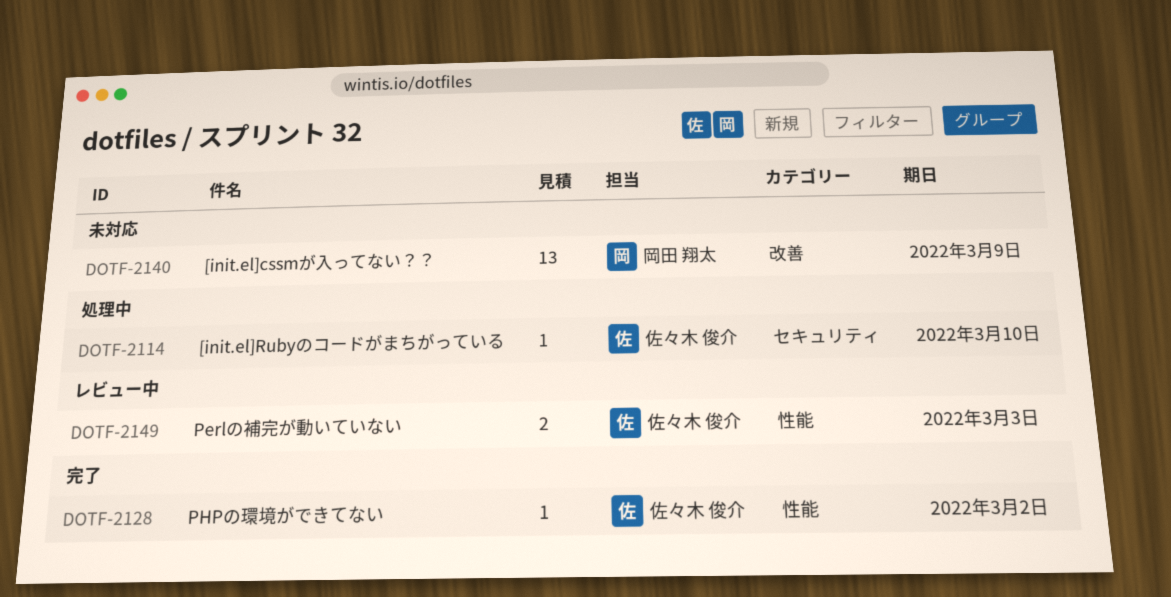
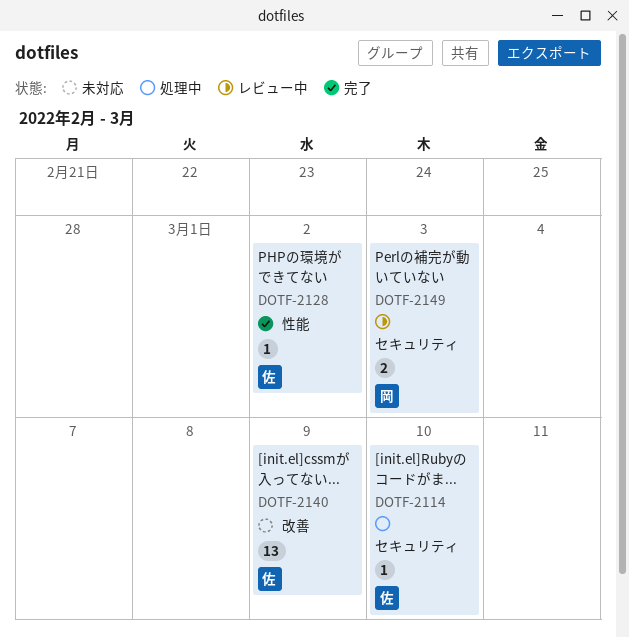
DOTF-2140, owner: 岡田 翔太 -> 佐々木 俊介
DOTF-2149, owner: 佐々木 俊介 -> 岡田 翔太
DOTF-2149, label: 性能 -> セキュリティ

